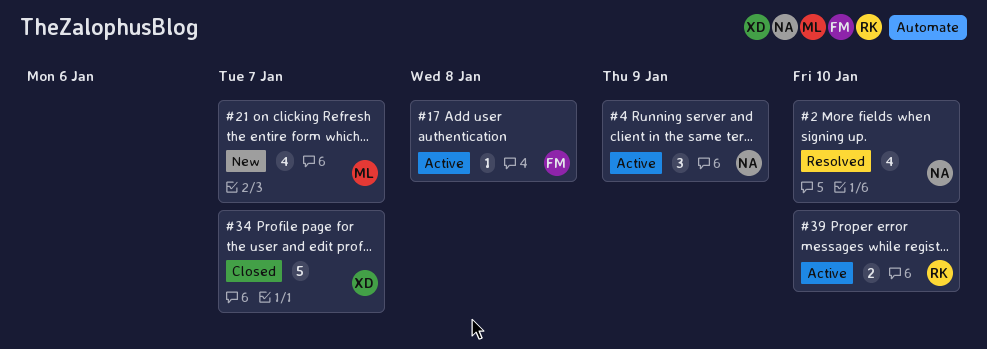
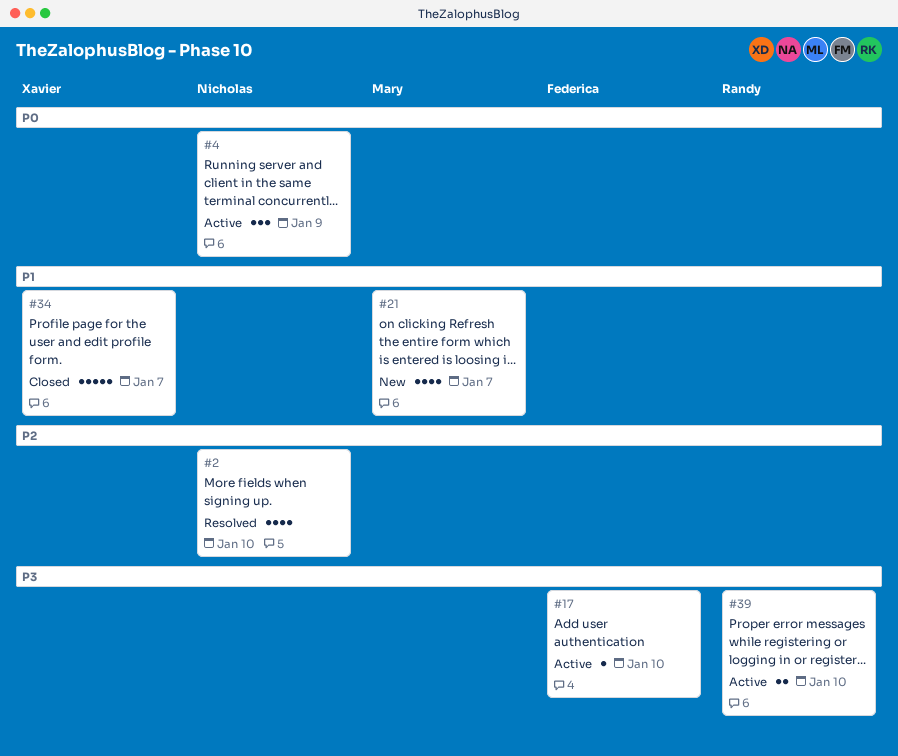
#17, due: Jan 8 -> Jan 10

